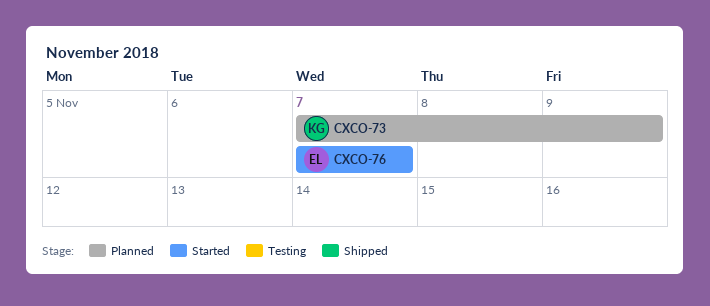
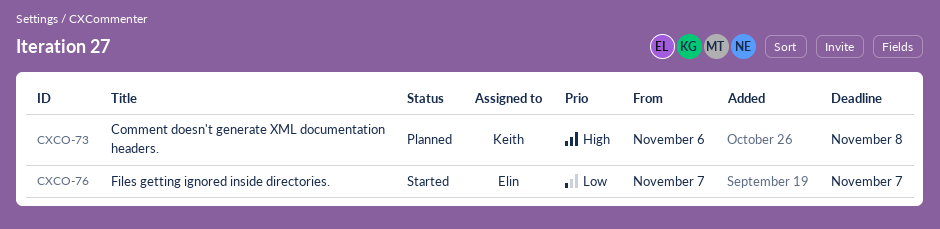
CXCO-73, start: Nov 7 -> Nov 6
CXCO-73, due: Nov 9 -> Nov 8

